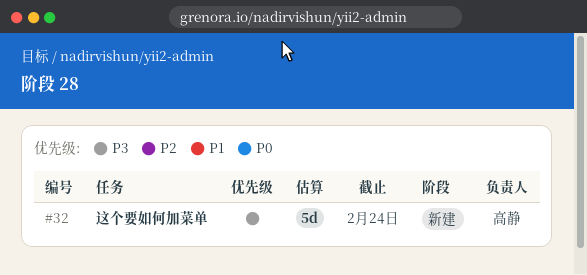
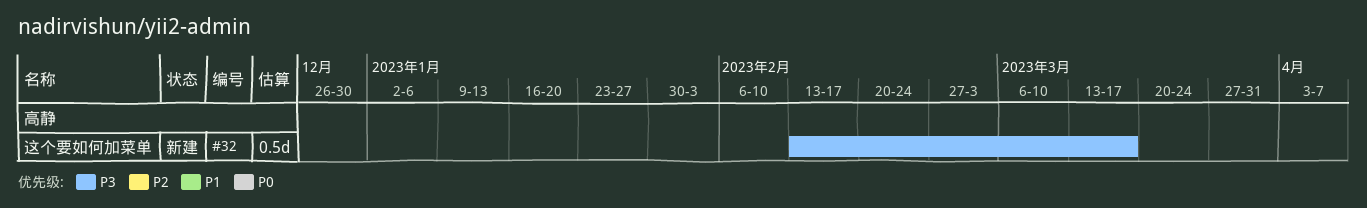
#32, estimate: 5d -> 0.5d
#32, due: Feb 24 -> Mar 17

